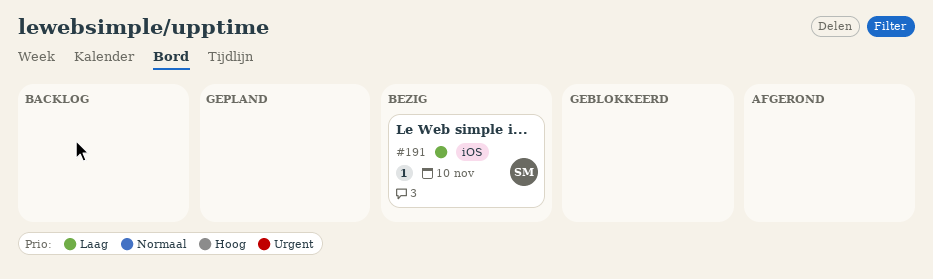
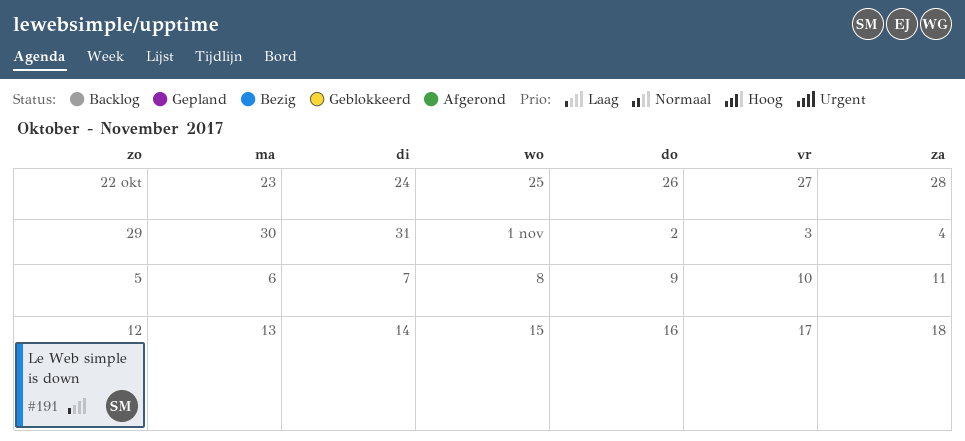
#191, due: Nov 10 -> Nov 12

